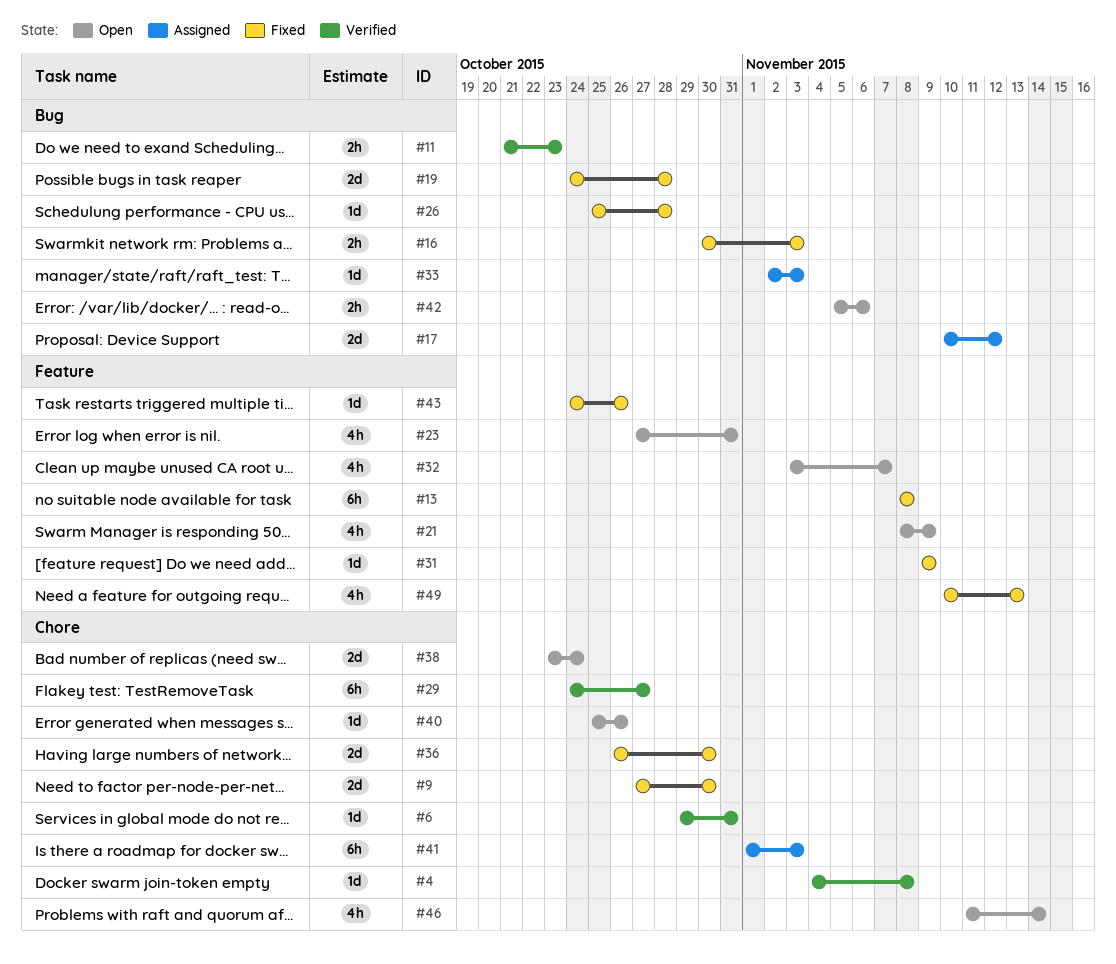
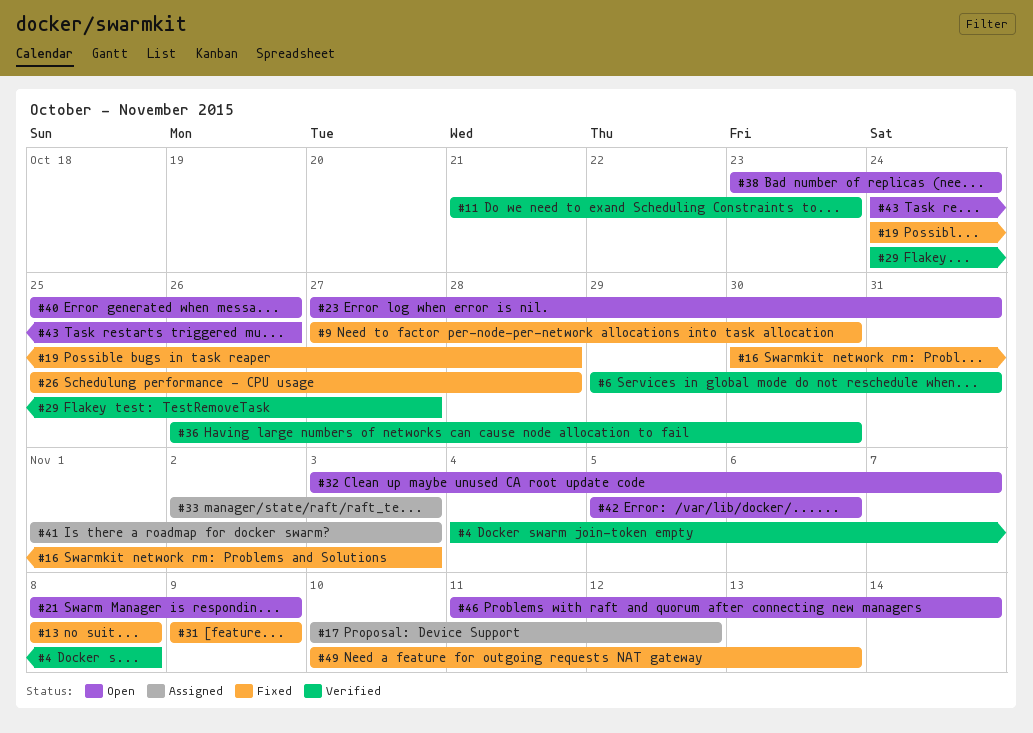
#36, status: Fixed -> Verified
#43, status: Fixed -> Open

